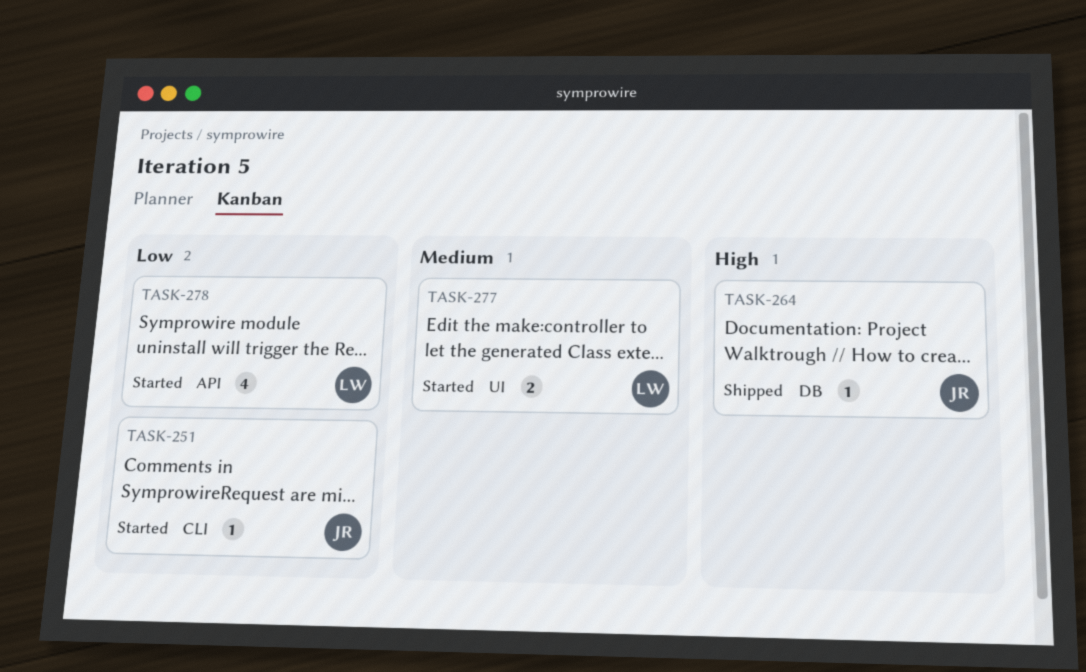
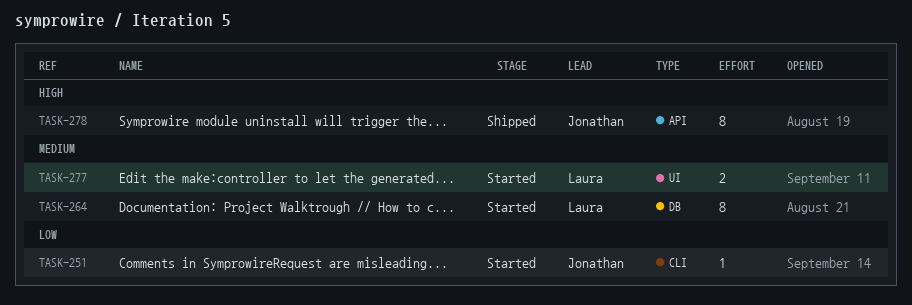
TASK-264, status: Shipped -> Started
TASK-264, owner: Jonathan -> Laura
TASK-264, priority: High -> Medium
TASK-264, estimate: 1 -> 8
TASK-278, status: Started -> Shipped
TASK-278, owner: Laura -> Jonathan
TASK-278, priority: Low -> High
TASK-278, estimate: 4 -> 8

